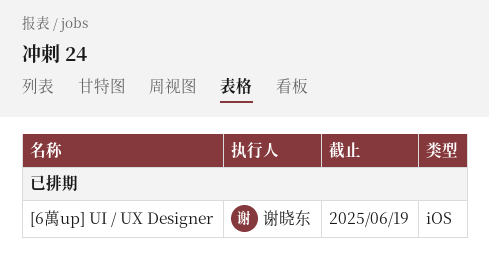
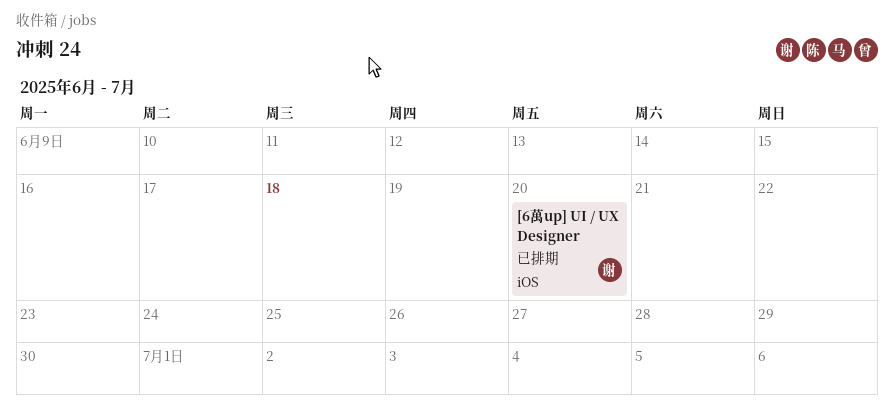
[6萬up] UI / UX Designer, due: Jun 19 -> Jun 20

